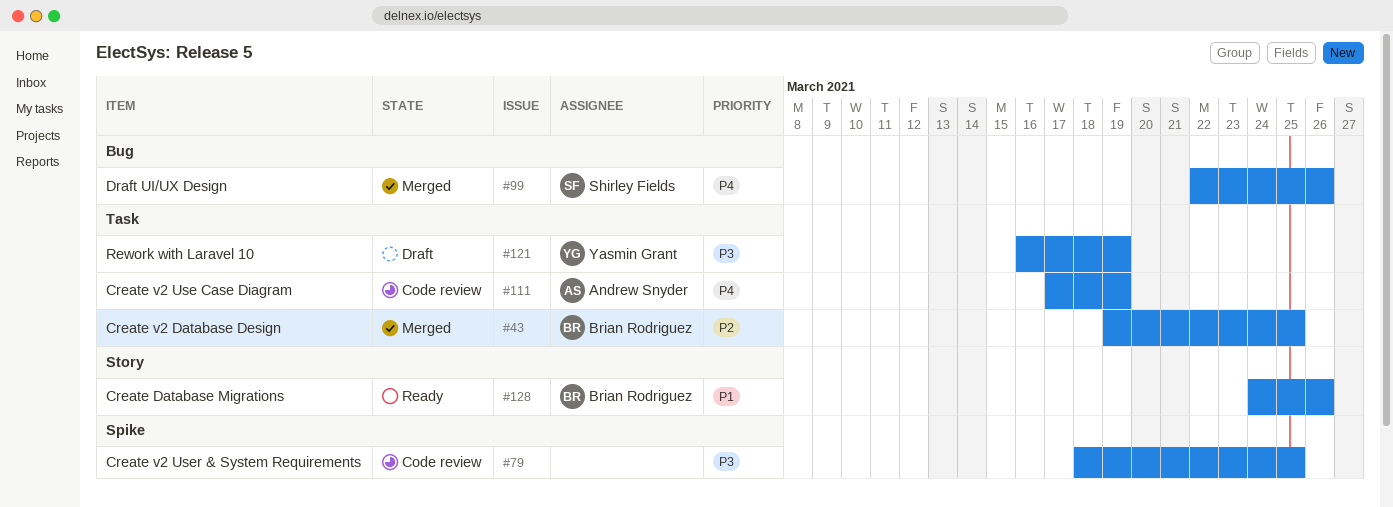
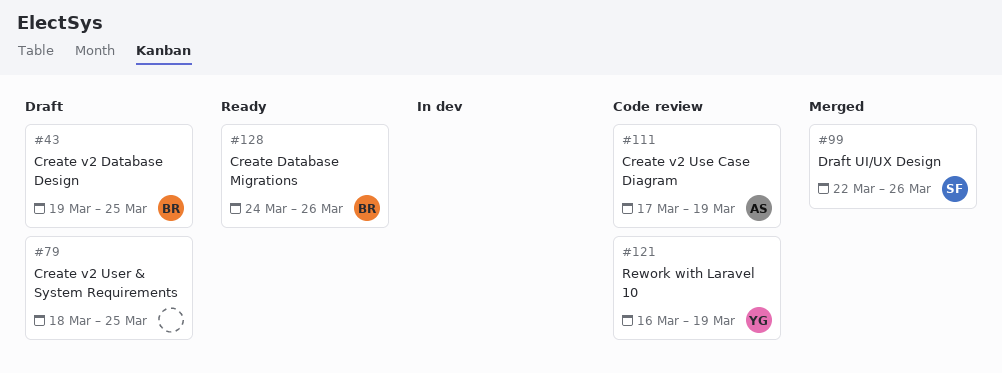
#43, status: Merged -> Draft
#79, status: Code review -> Draft
#121, status: Draft -> Code review

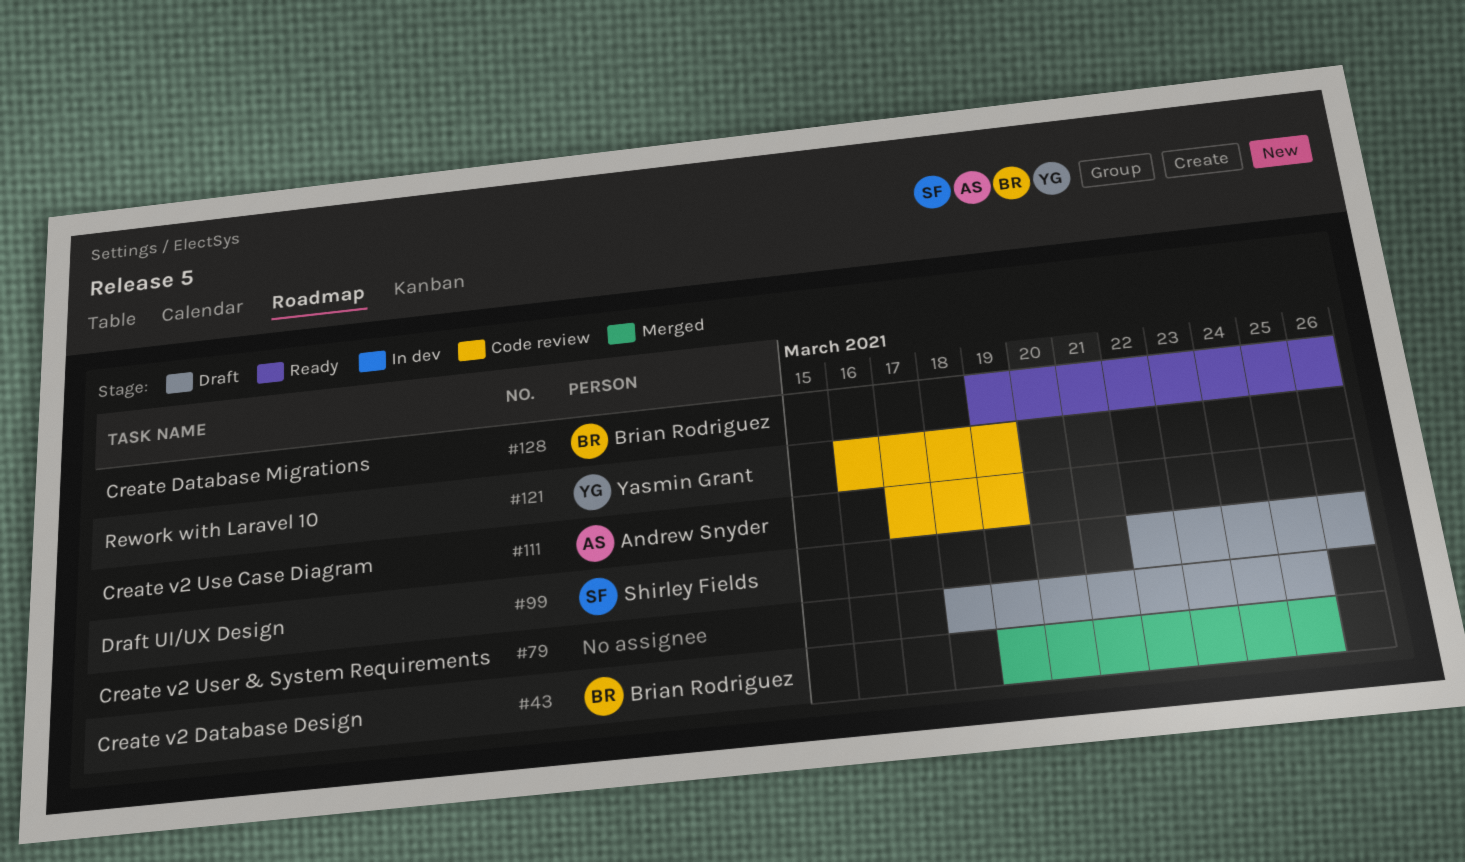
#43, status: Draft -> Merged
#99, status: Merged -> Draft
#128, start: Mar 24 -> Mar 19

